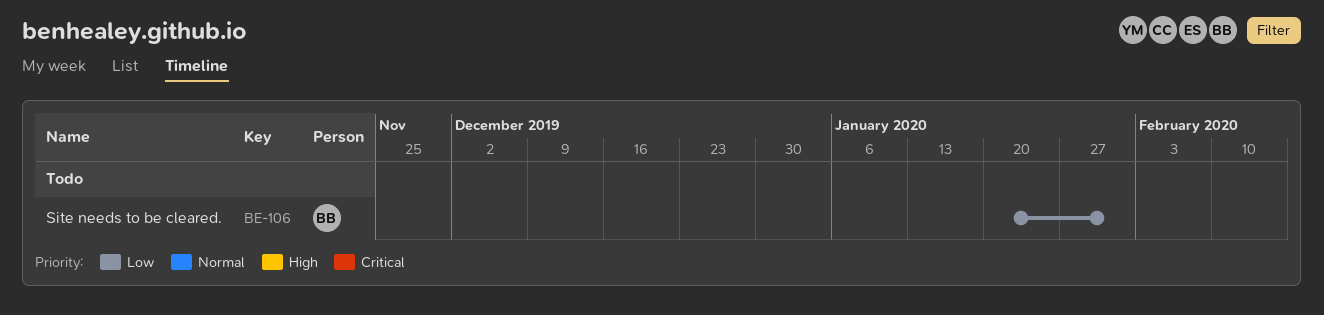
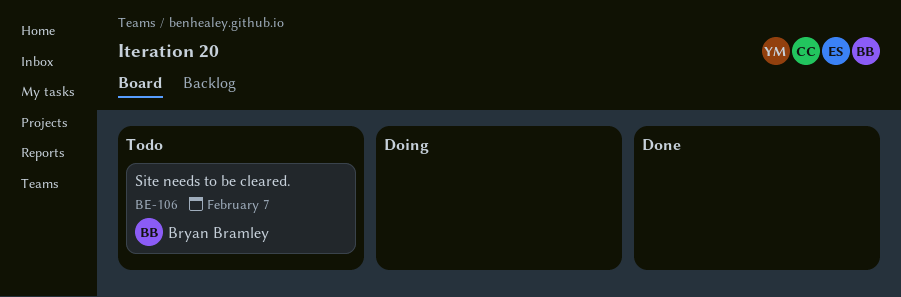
BE-106, due: Jan 31 -> Feb 7

